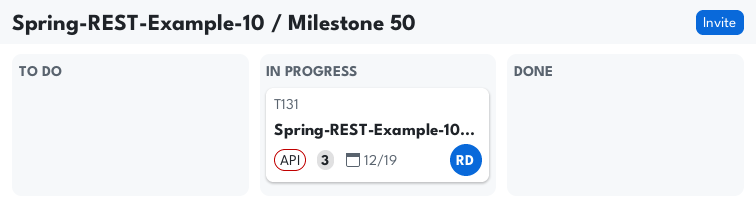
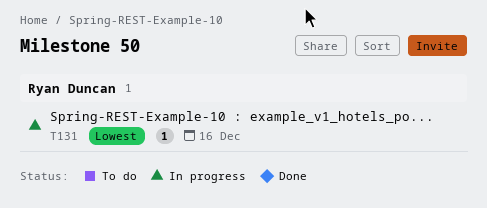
T131, estimate: 3 -> 1
T131, due: Dec 19 -> Dec 16

